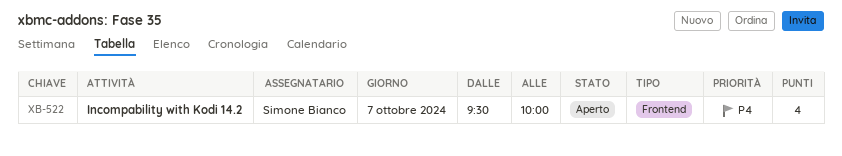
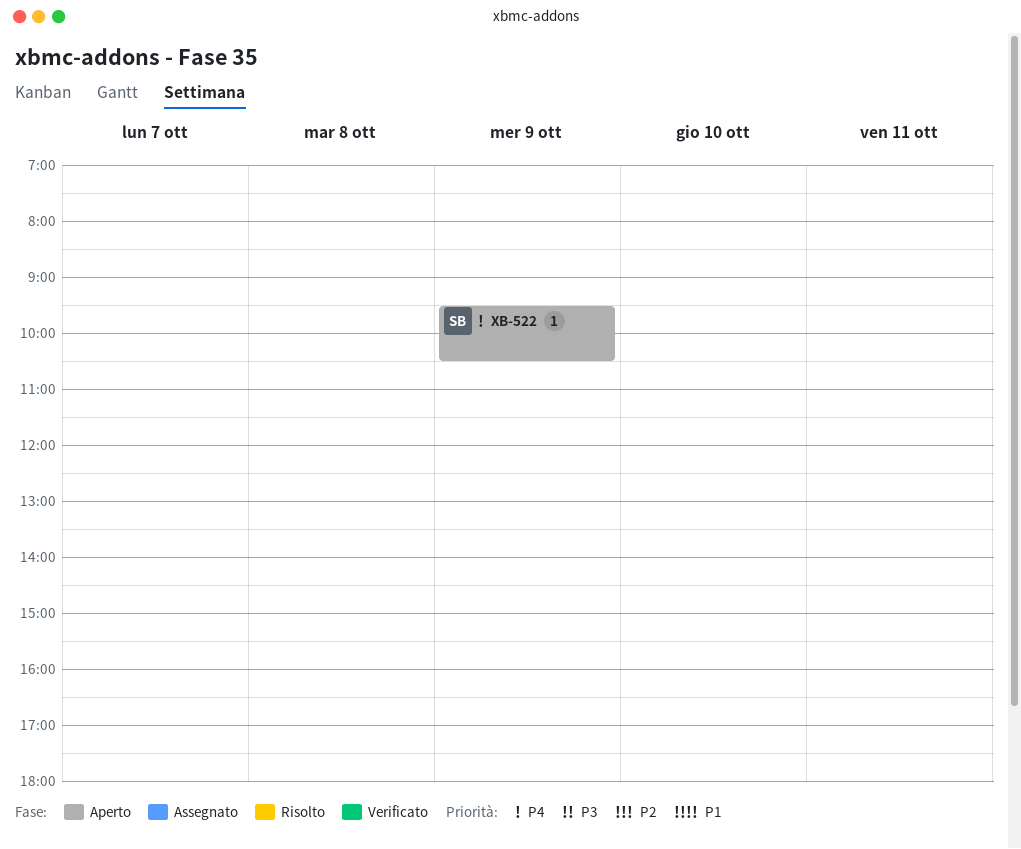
XB-522, estimate: 4 -> 1
XB-522, day: Oct 7 -> Oct 9
XB-522, ends: 10:00 -> 10:30

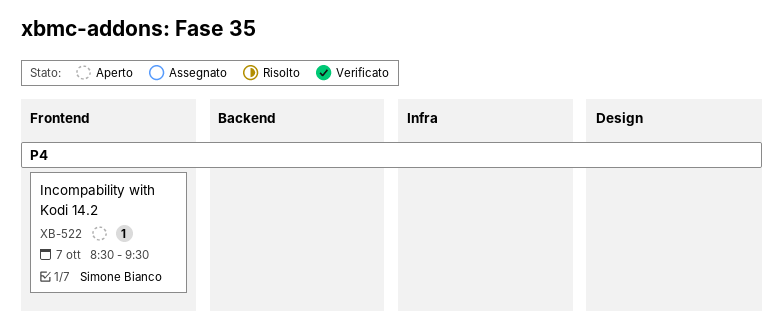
XB-522, day: Oct 9 -> Oct 7
XB-522, begins: 09:30 -> 08:30
XB-522, ends: 10:30 -> 09:30

